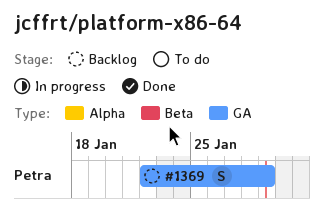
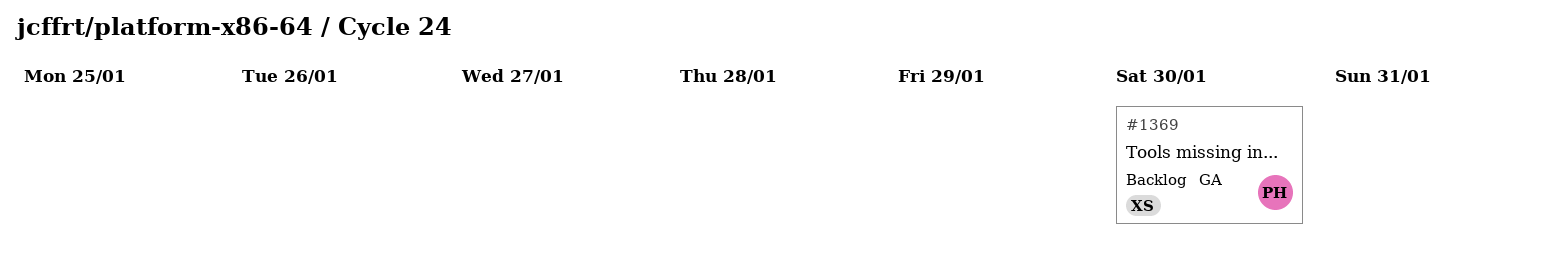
#1369, estimate: S -> XS
#1369, due: Jan 29 -> Jan 30

